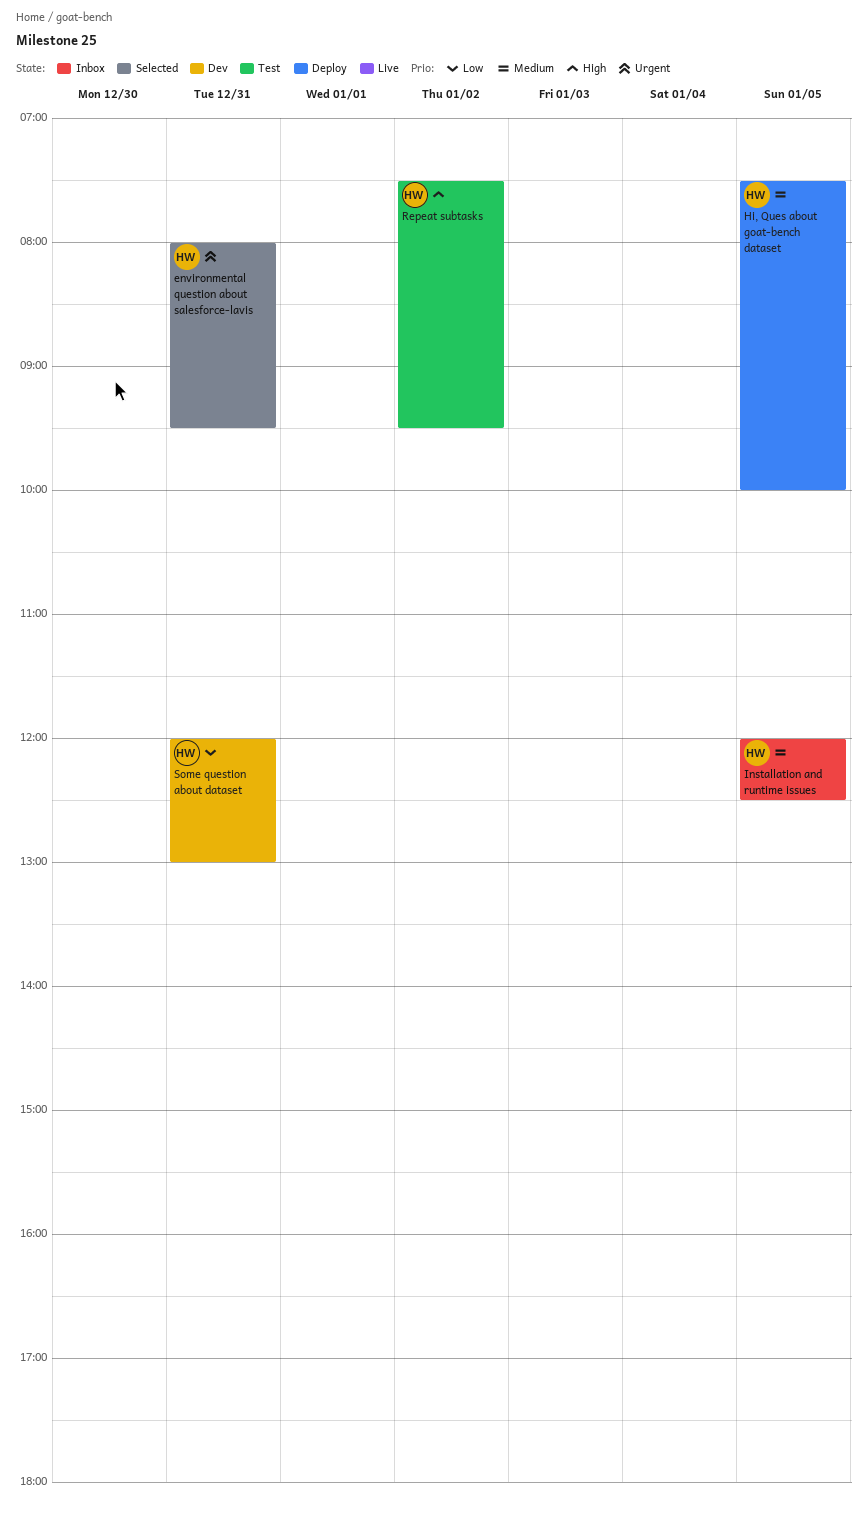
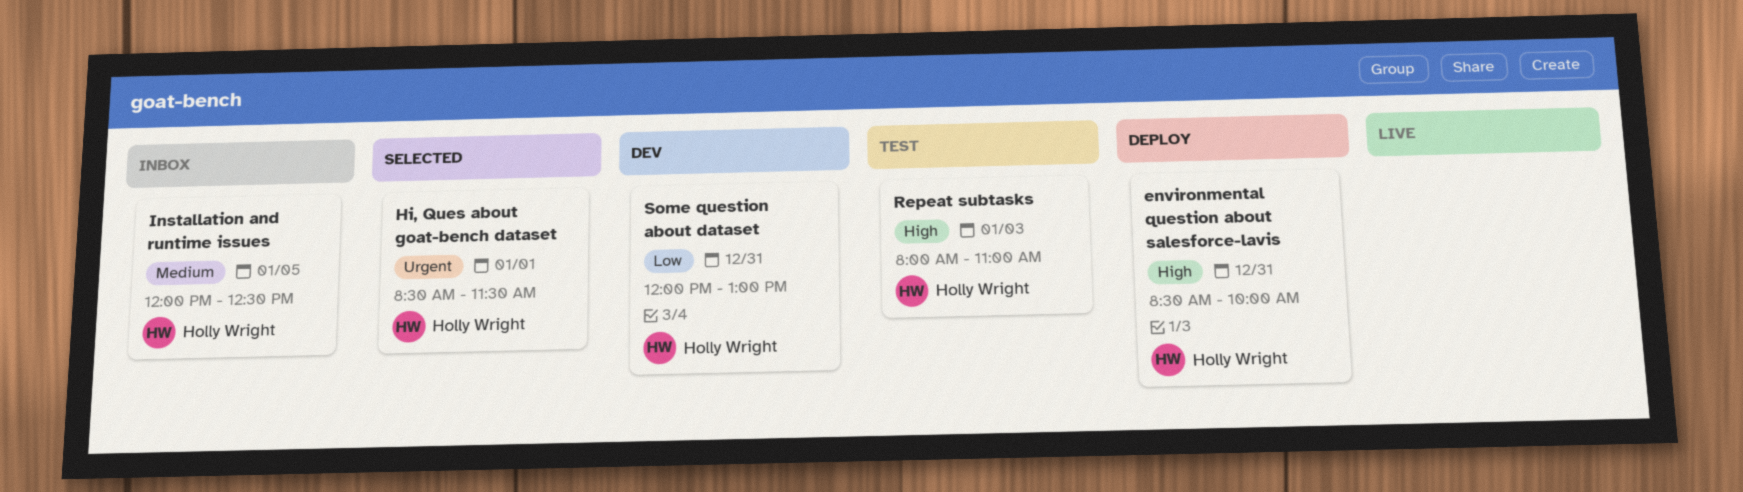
environmental question about salesforce-lavis, status: Selected -> Deploy
environmental question about salesforce-lavis, priority: Urgent -> High
environmental question about salesforce-lavis, begins: 08:00 -> 08:30
environmental question about salesforce-lavis, ends: 09:30 -> 10:00
Hi, Ques about goat-bench dataset, status: Deploy -> Selected
Hi, Ques about goat-bench dataset, priority: Medium -> Urgent
Hi, Ques about goat-bench dataset, day: Jan 5 -> Jan 1
Hi, Ques about goat-bench dataset, begins: 07:30 -> 08:30
Hi, Ques about goat-bench dataset, ends: 10:00 -> 11:30
Repeat subtasks, day: Jan 2 -> Jan 3
Repeat subtasks, begins: 07:30 -> 08:00
Repeat subtasks, ends: 09:30 -> 11:00

